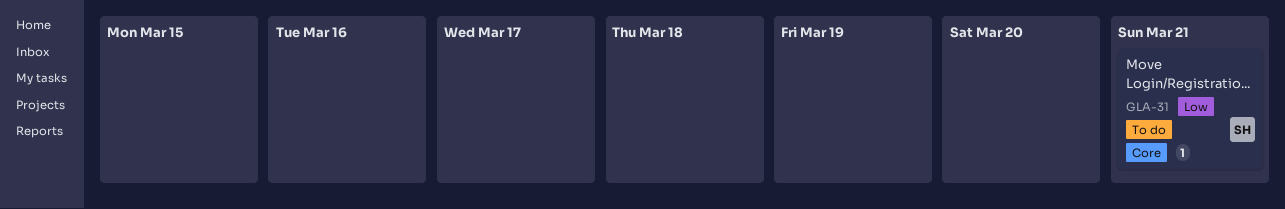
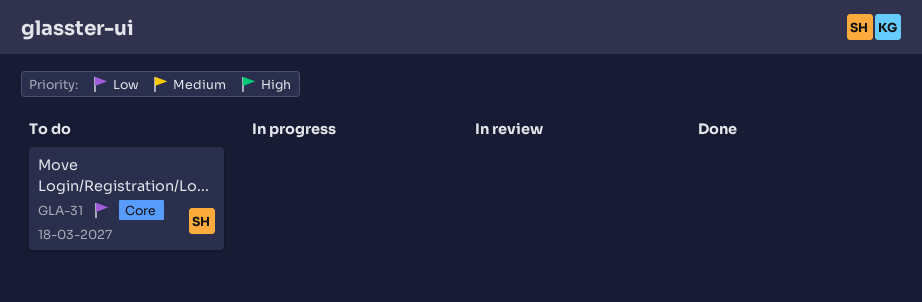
GLA-31, due: Mar 21 -> Mar 18

